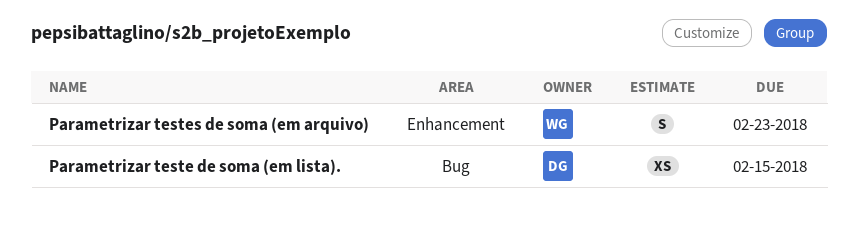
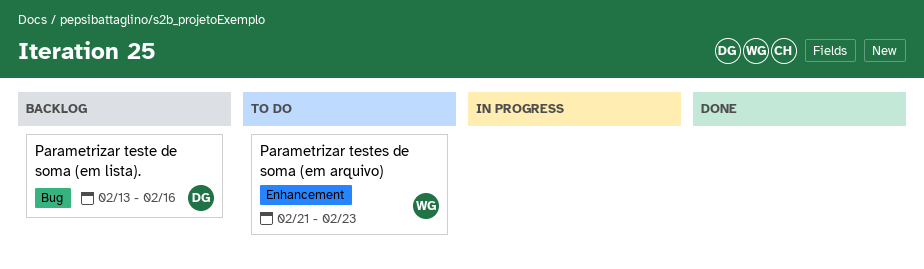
Parametrizar teste de soma (em lista)., due: Feb 15 -> Feb 16

